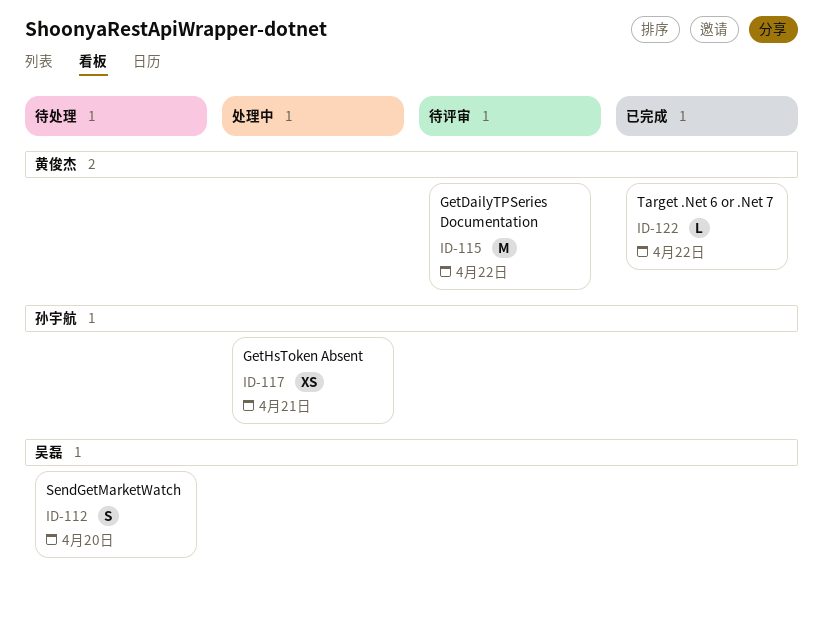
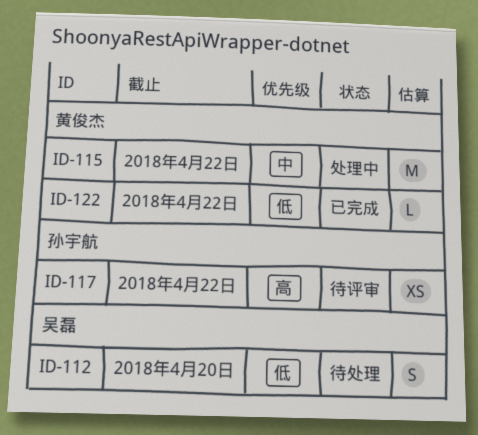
ID-115, status: 待评审 -> 处理中
ID-117, status: 处理中 -> 待评审
ID-117, due: Apr 21 -> Apr 22

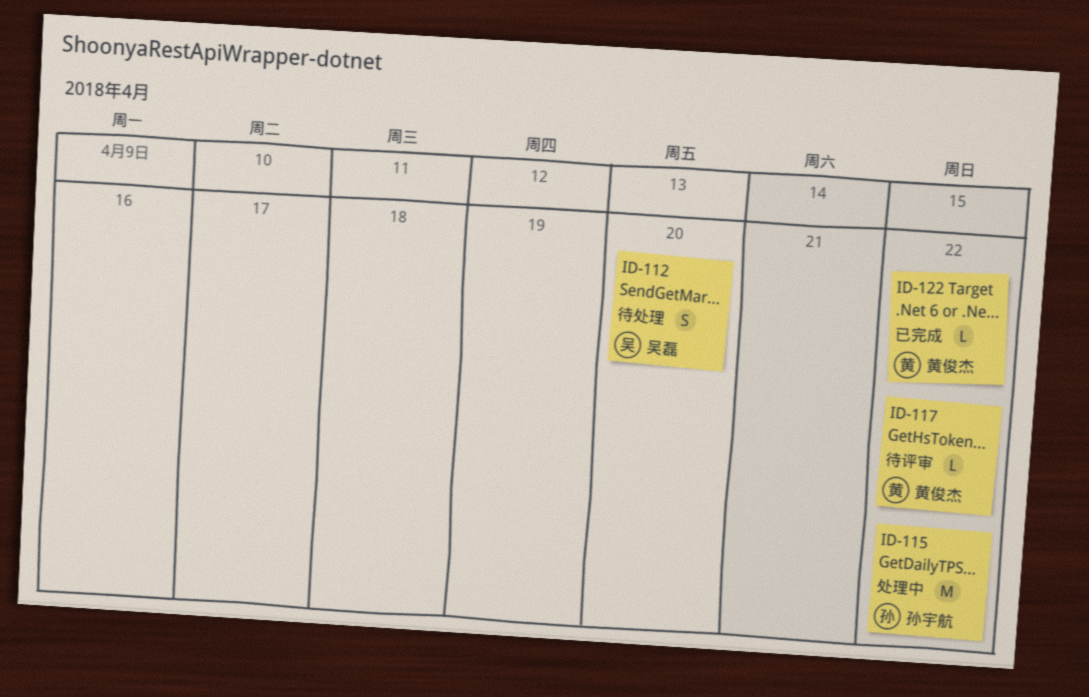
ID-115, owner: 黄俊杰 -> 孙宇航
ID-117, owner: 孙宇航 -> 黄俊杰
ID-117, estimate: XS -> L

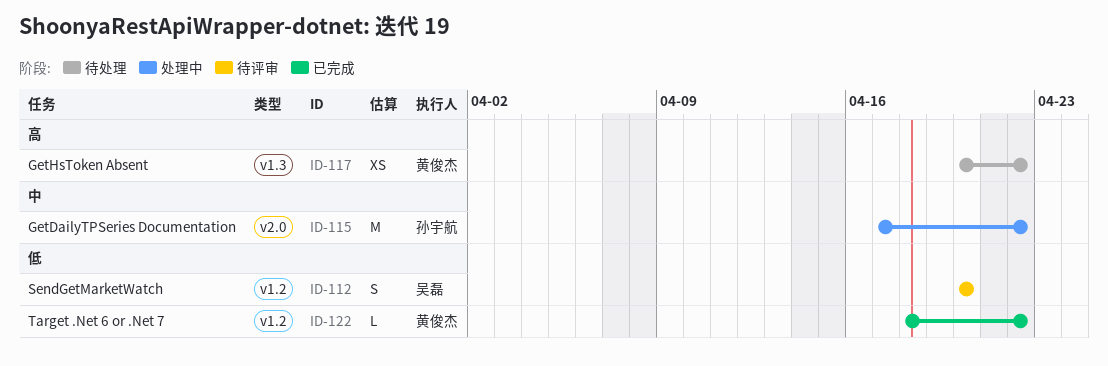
ID-112, status: 待处理 -> 待评审
ID-117, status: 待评审 -> 待处理
ID-117, estimate: L -> XS

